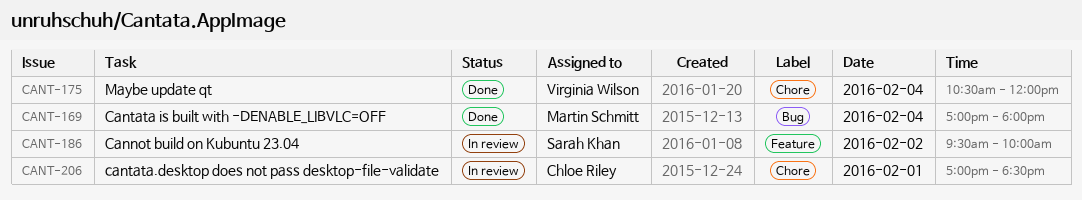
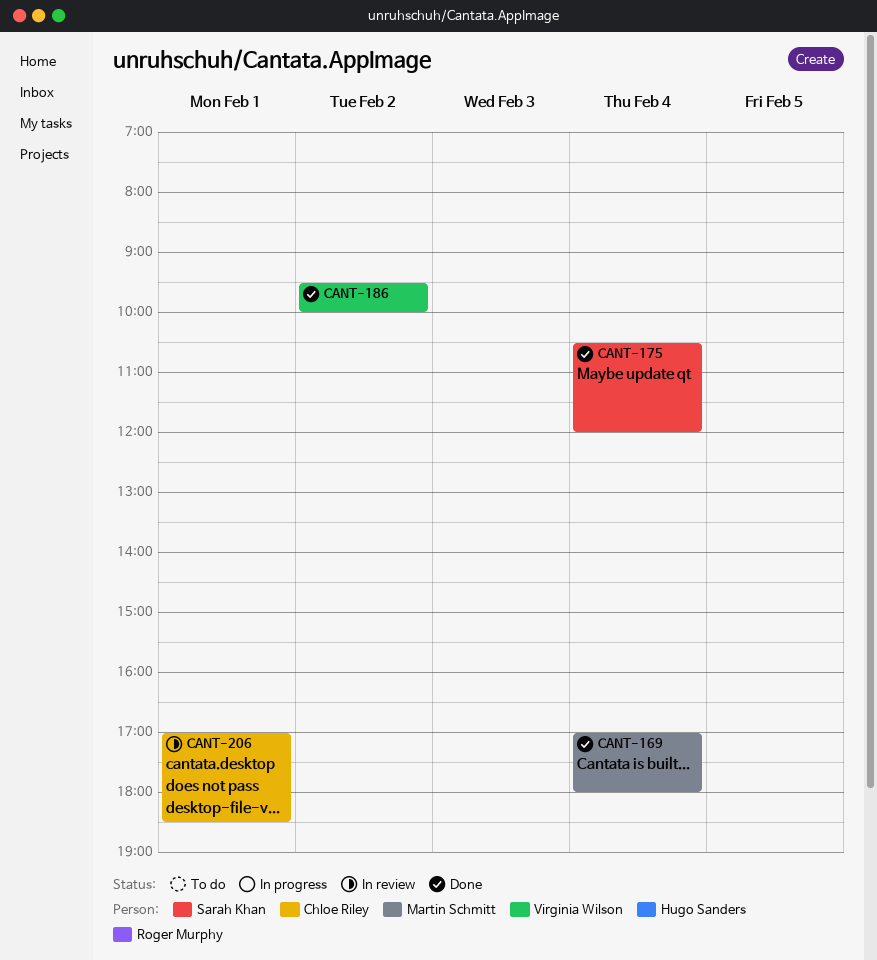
CANT-175, owner: Virginia Wilson -> Sarah Khan
CANT-186, status: In review -> Done
CANT-186, owner: Sarah Khan -> Virginia Wilson

